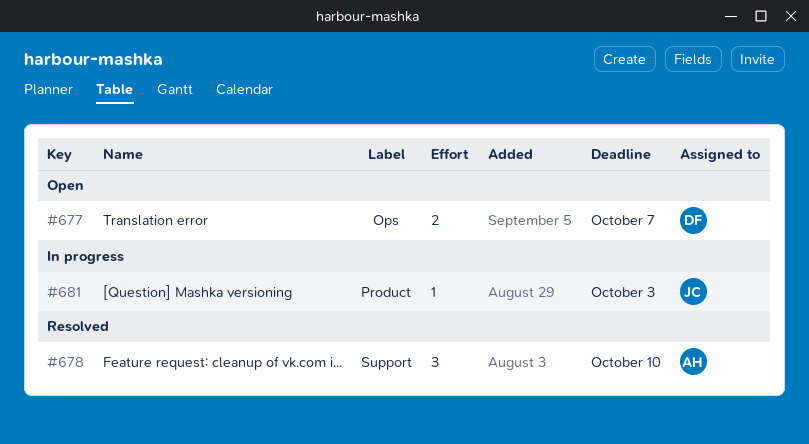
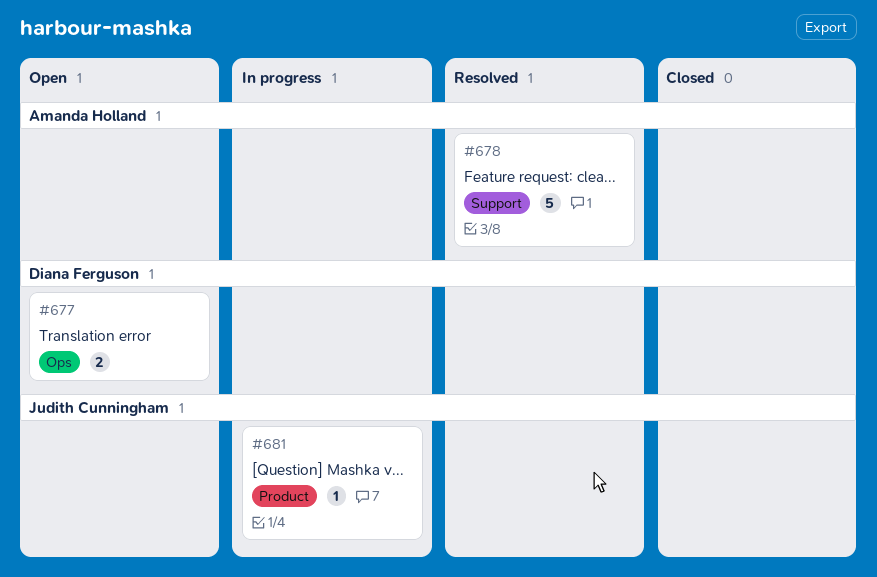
#678, estimate: 3 -> 5

